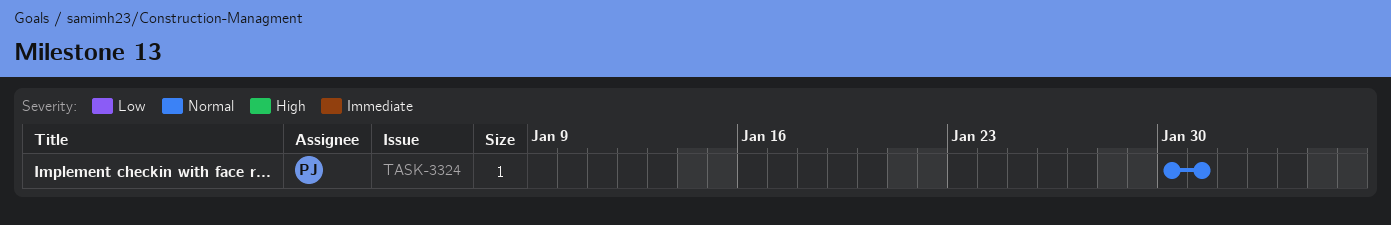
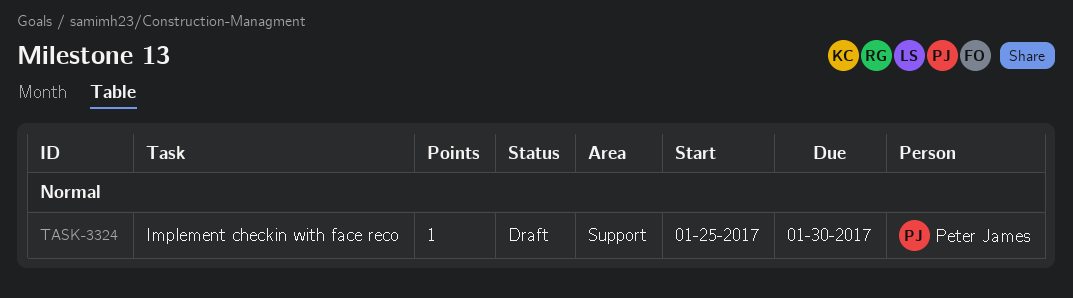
TASK-3324, start: Jan 30 -> Jan 25
TASK-3324, due: Jan 31 -> Jan 30

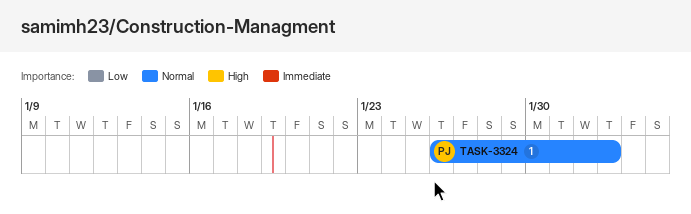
TASK-3324, start: Jan 25 -> Jan 26
TASK-3324, due: Jan 30 -> Feb 2

